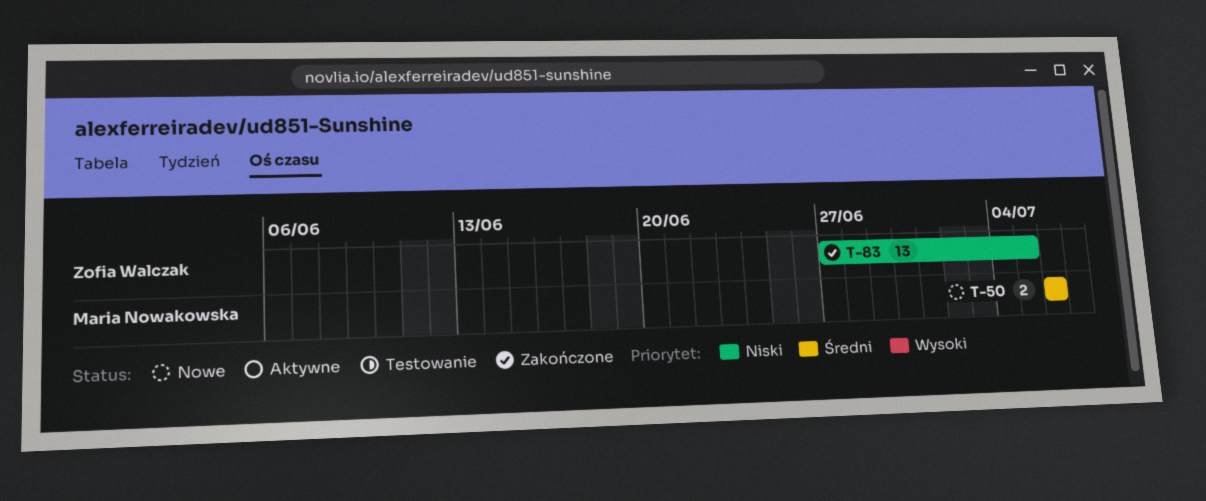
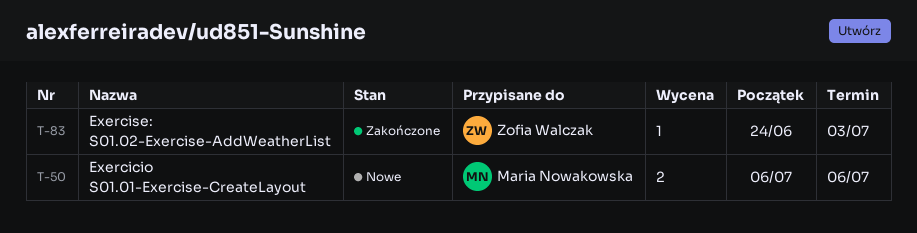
T-83, estimate: 13 -> 1
T-83, start: Jun 27 -> Jun 24
T-83, due: Jul 5 -> Jul 3

